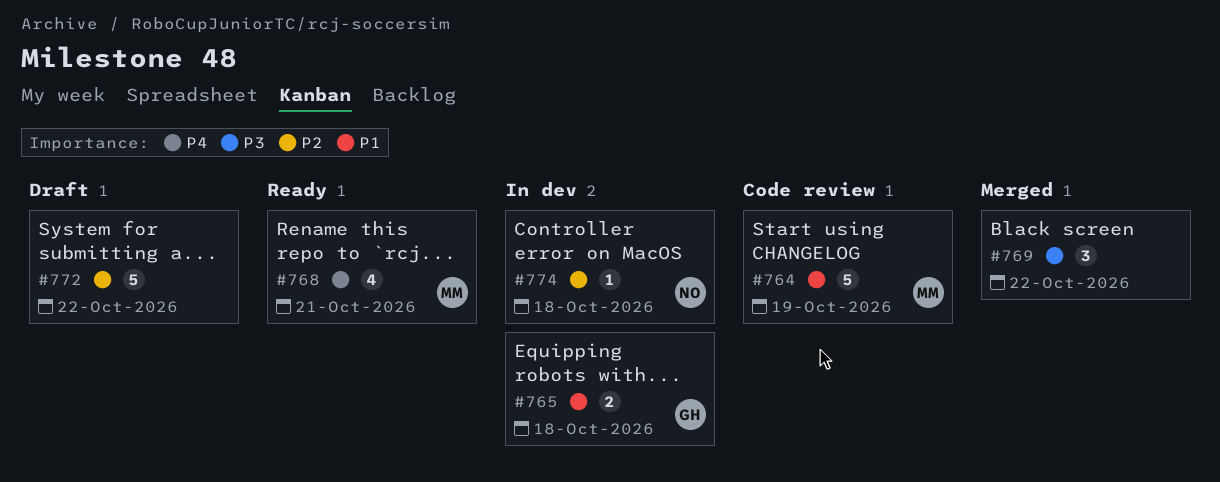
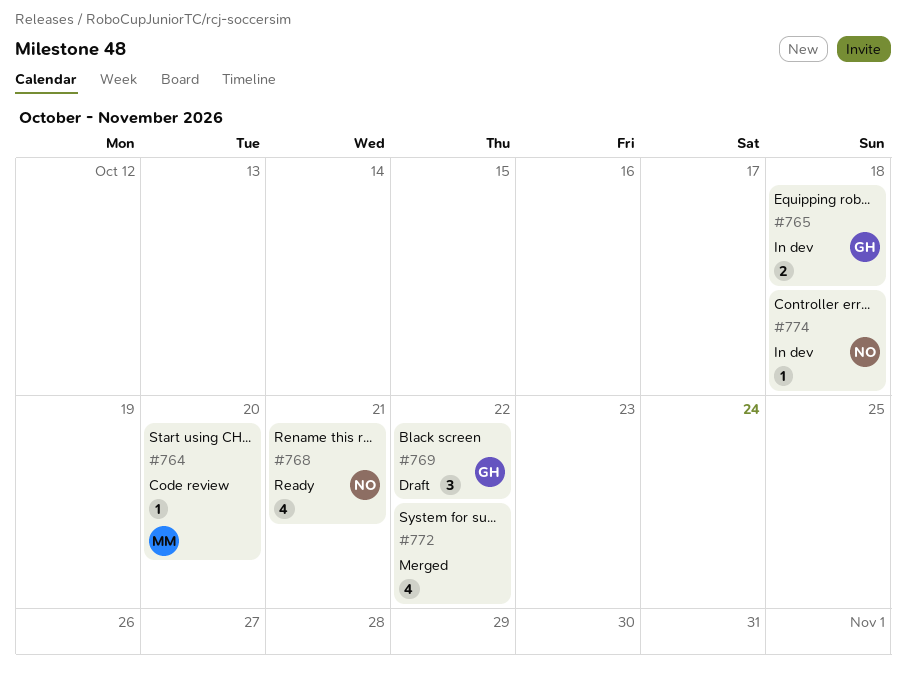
#764, estimate: 5 -> 1
#764, due: Oct 19 -> Oct 20
#768, owner: MM -> NO
#769, status: Merged -> Draft
#769, owner: none -> GH
#772, status: Draft -> Merged
#772, estimate: 5 -> 4

